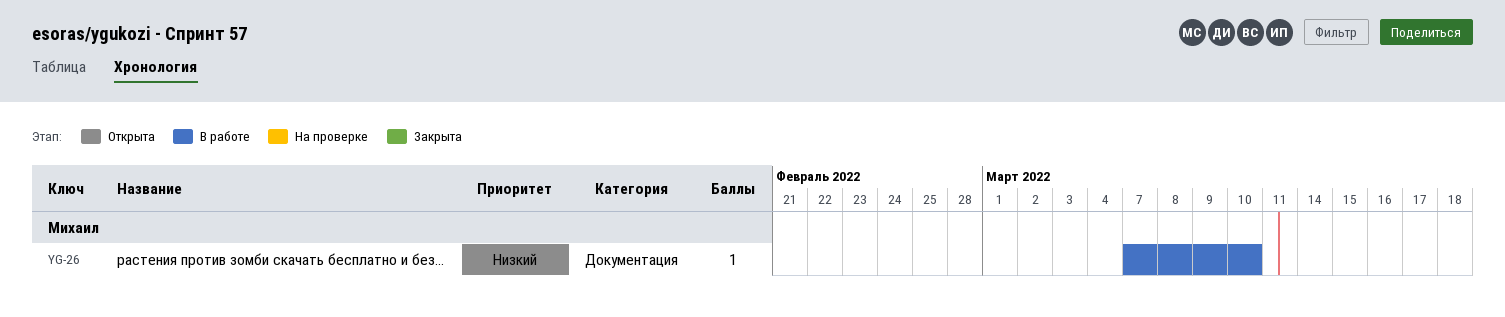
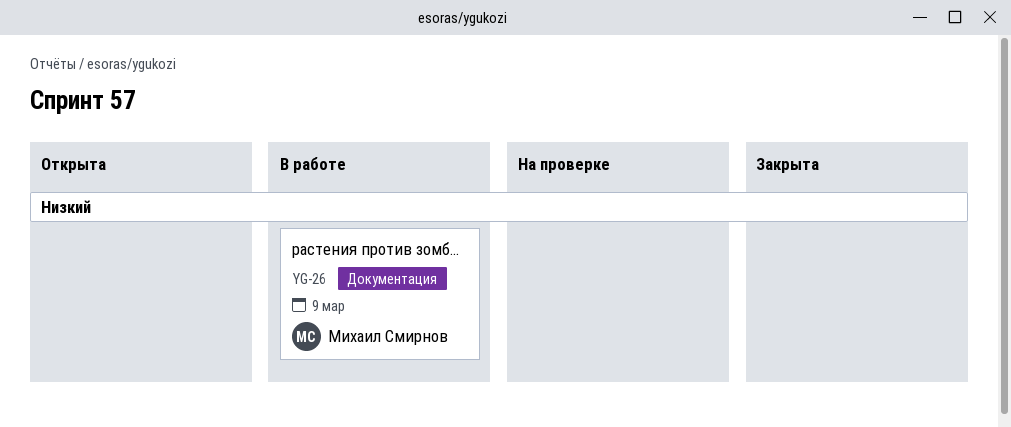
YG-26, due: Mar 10 -> Mar 9

